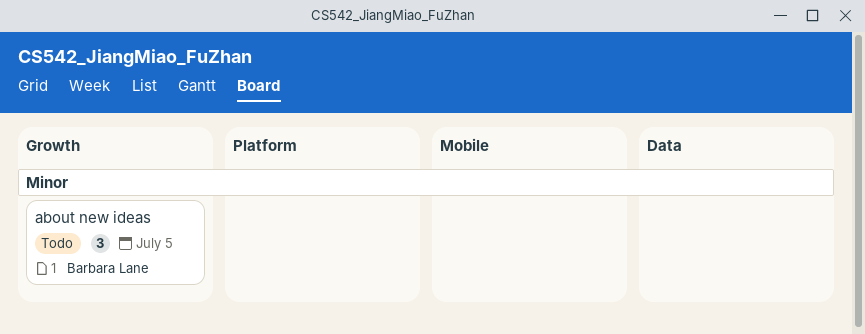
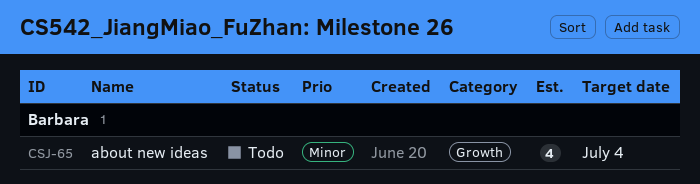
about new ideas, estimate: 3 -> 4
about new ideas, due: Jul 5 -> Jul 4

